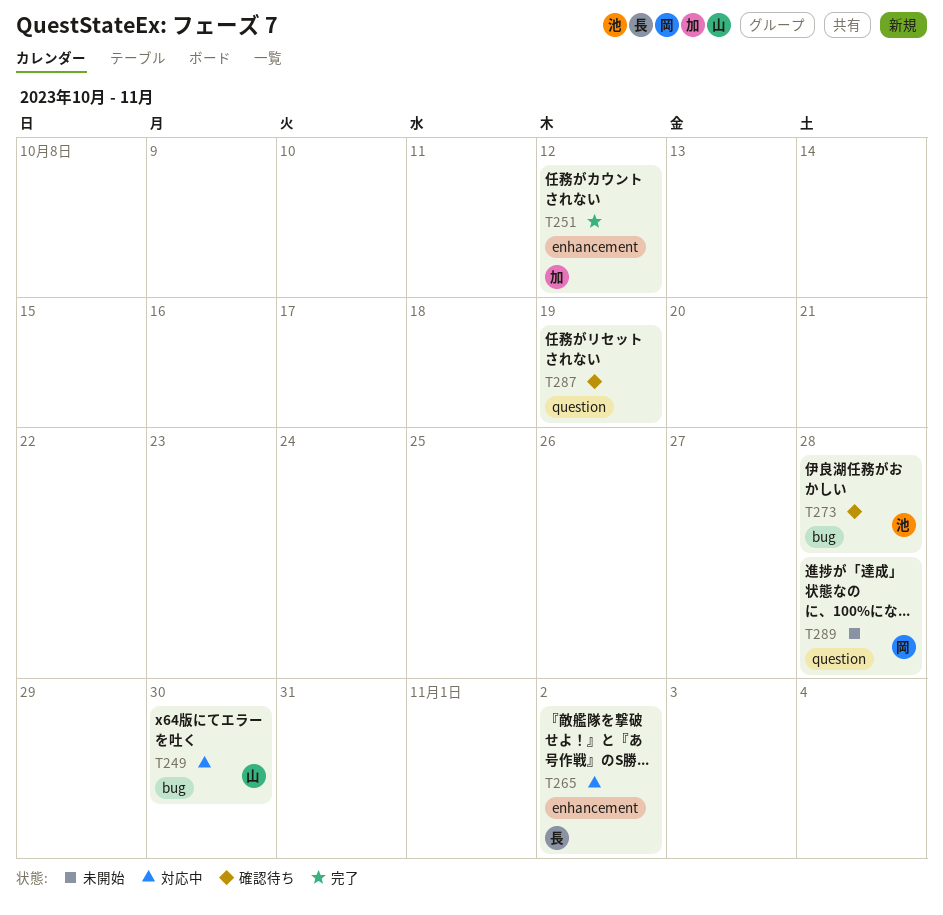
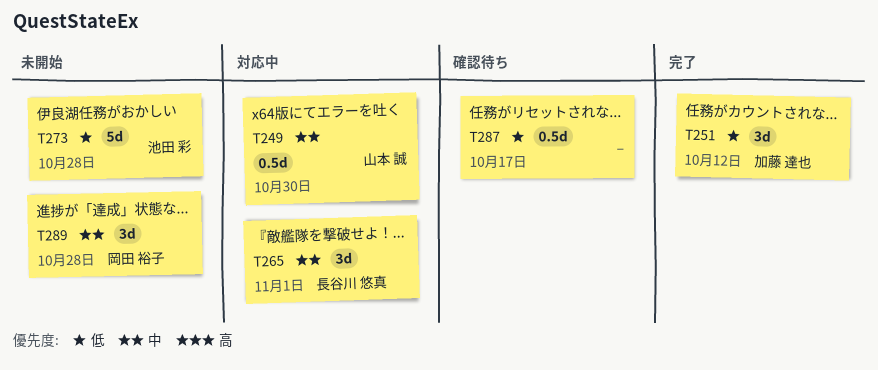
T265, due: Nov 2 -> Nov 1
T273, status: 確認待ち -> 未開始
T287, due: Oct 19 -> Oct 17

